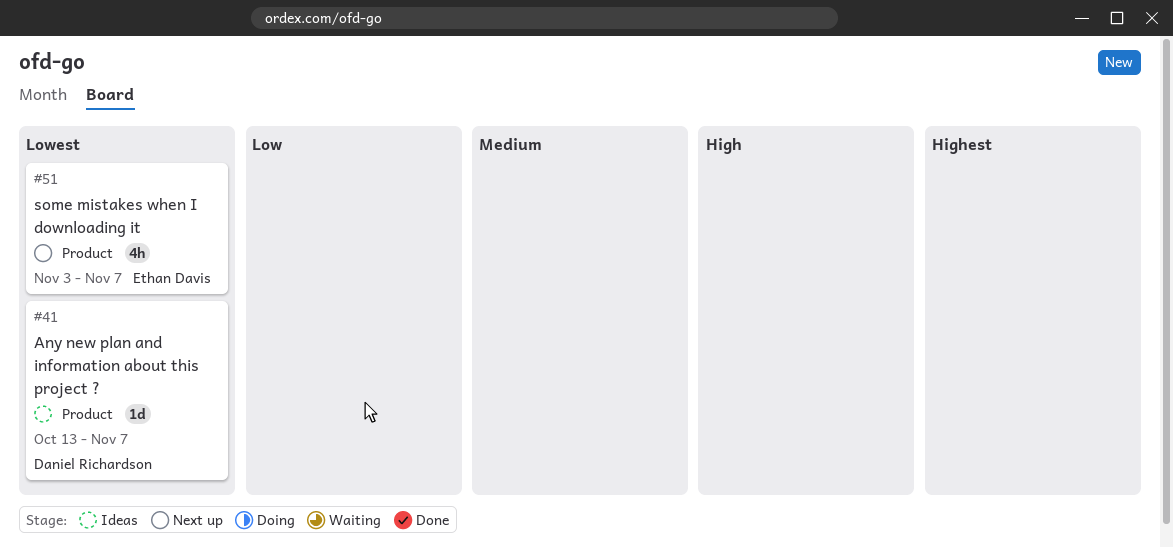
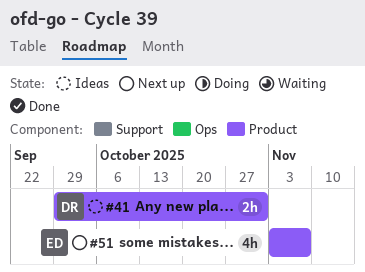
#41, estimate: 1d -> 2h
#41, start: Oct 13 -> Sep 29
#41, due: Nov 7 -> Oct 31

